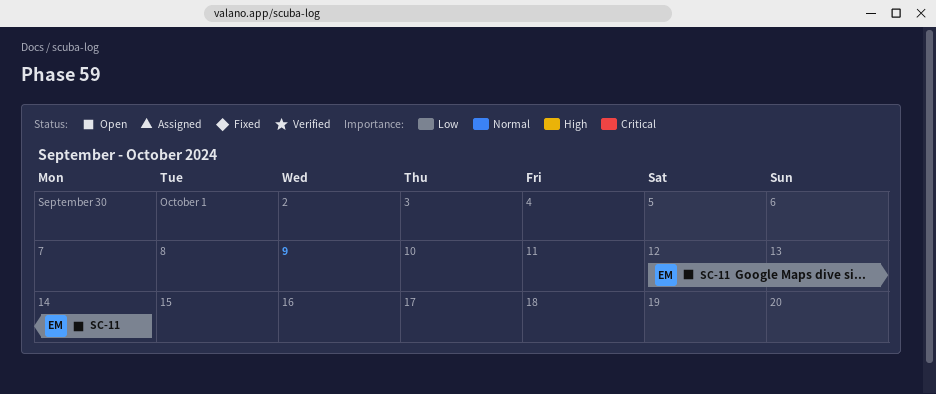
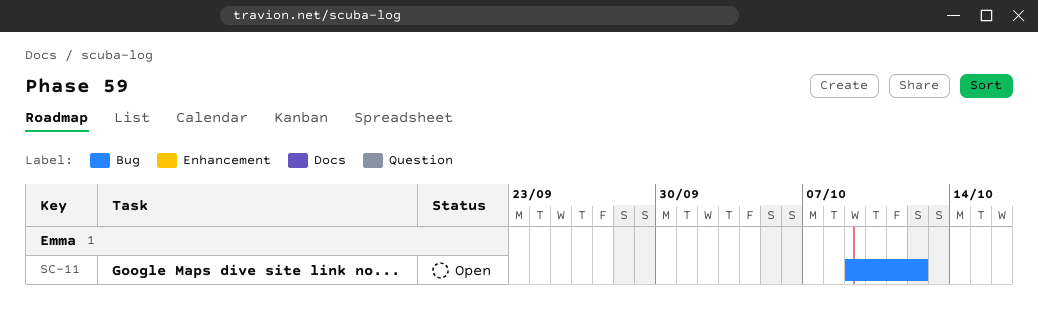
SC-11, start: Oct 12 -> Oct 9
SC-11, due: Oct 14 -> Oct 12

